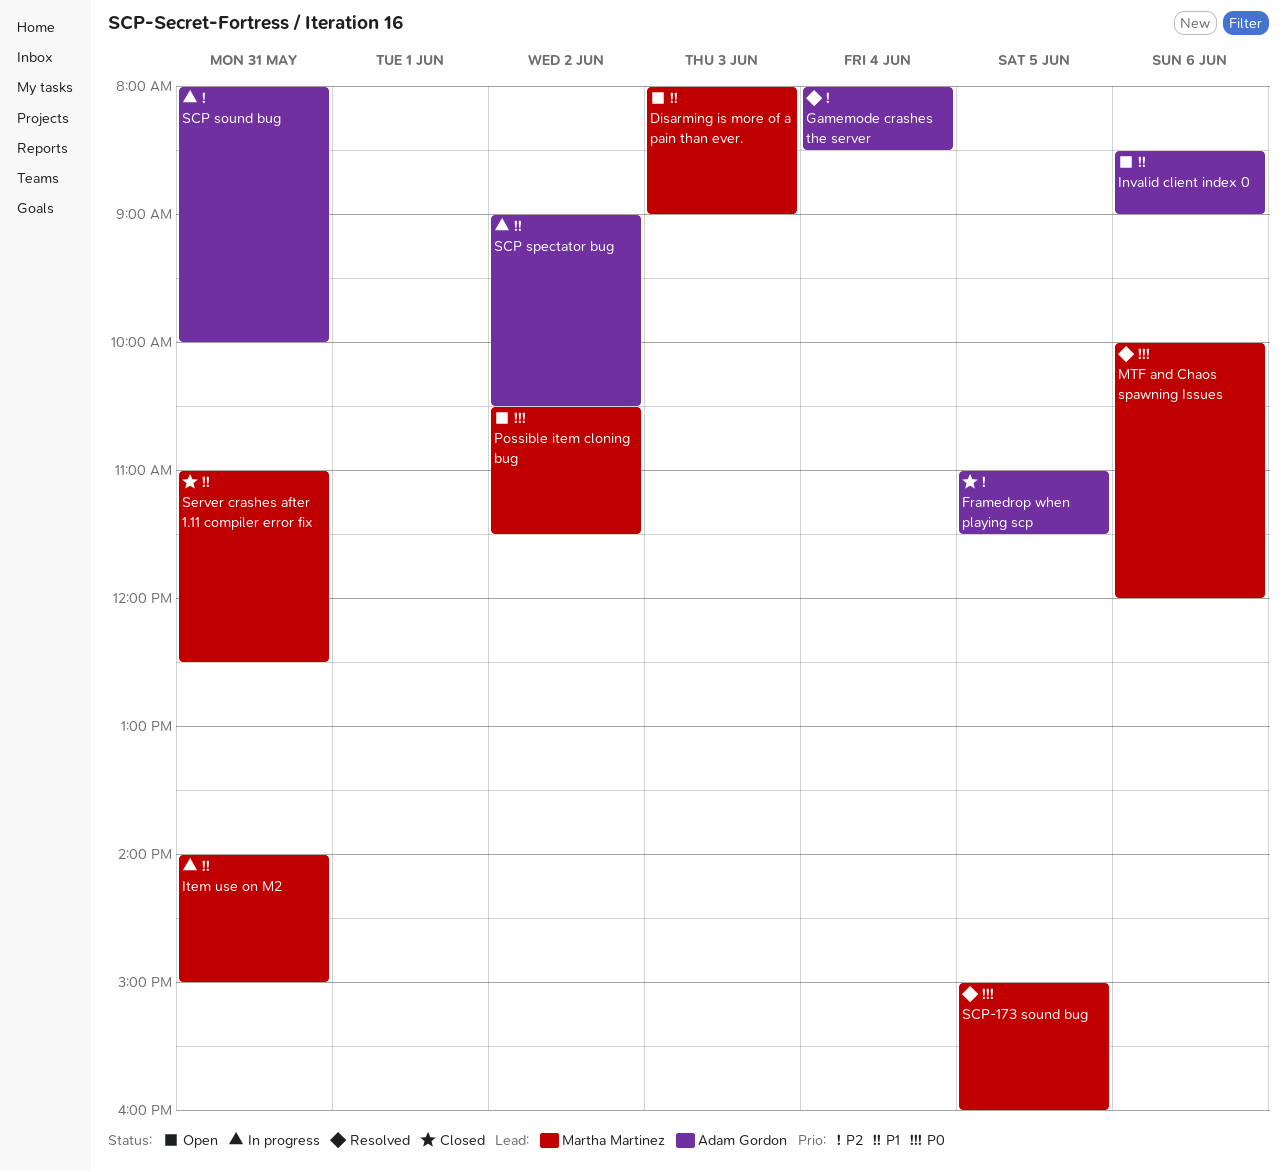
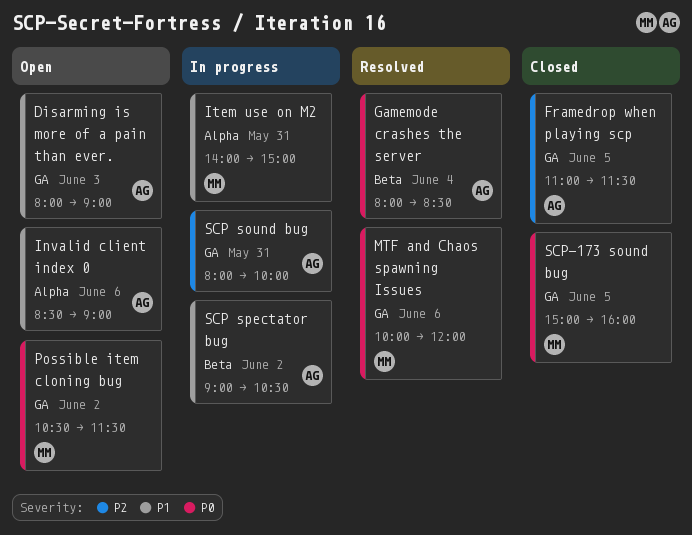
Disarming is more of a pain than ever., owner: Martha Martinez -> Adam Gordon
Gamemode crashes the server, priority: P2 -> P0
SCP-173 sound bug, status: Resolved -> Closed
Server crashes after 1.11 compiler error fix: present -> none

